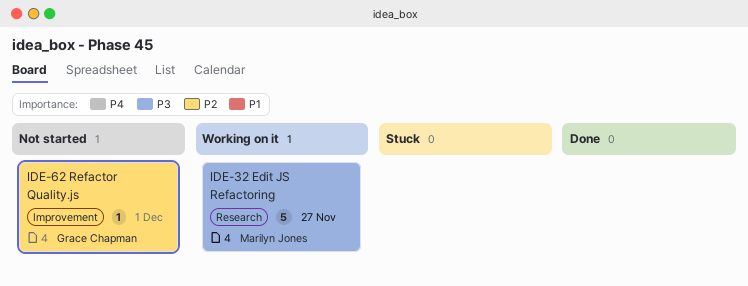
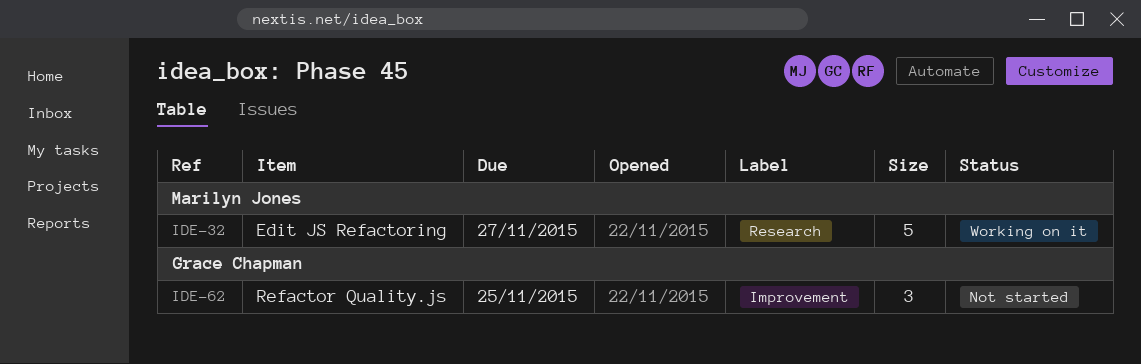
IDE-62, estimate: 1 -> 3
IDE-62, due: Dec 1 -> Nov 25

